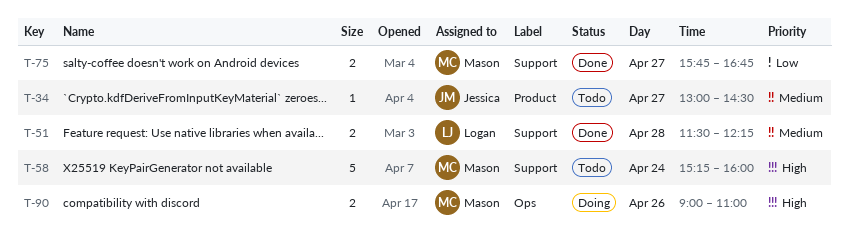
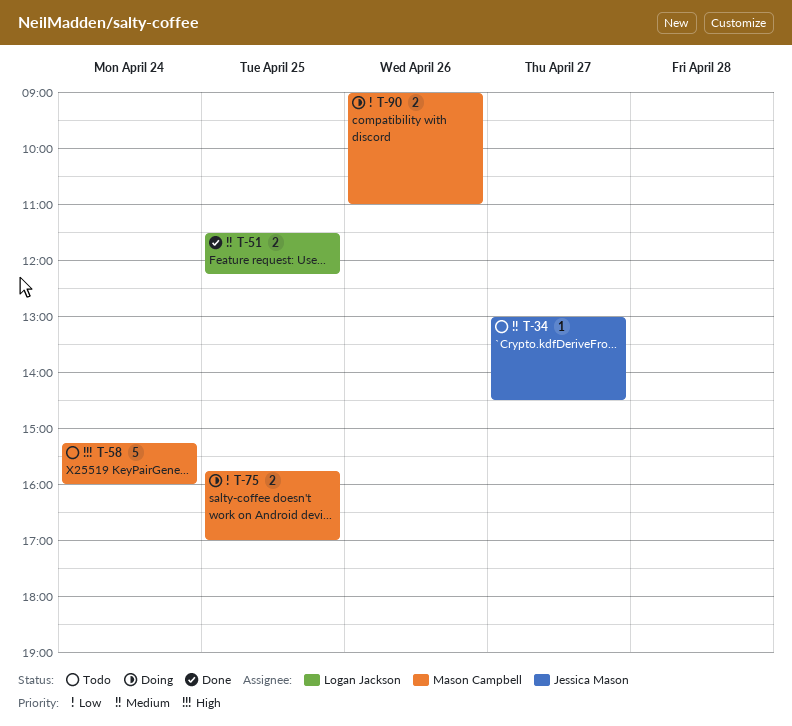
T-51, day: Apr 28 -> Apr 25
T-75, status: Done -> Doing
T-75, day: Apr 27 -> Apr 25
T-75, ends: 16:45 -> 17:00
T-90, priority: High -> Low

